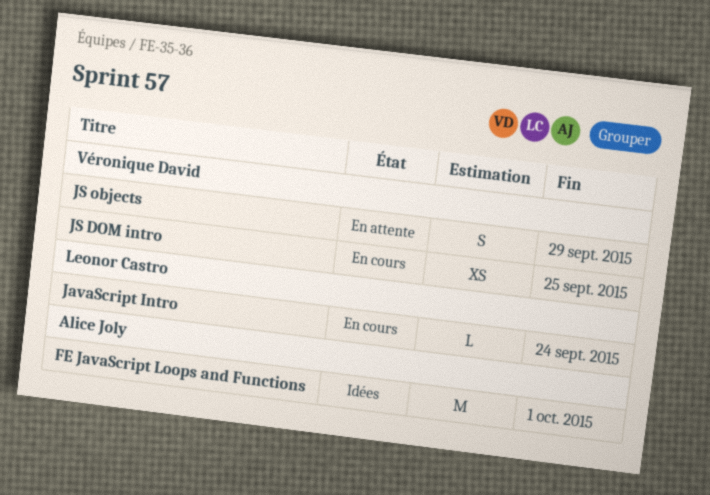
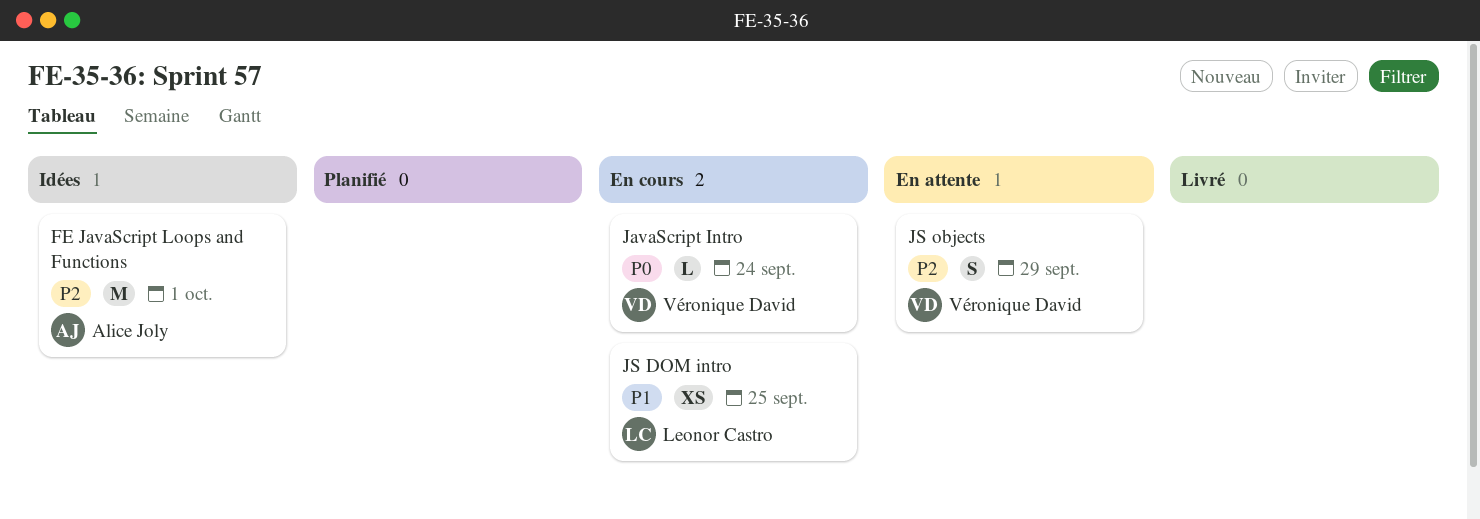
JavaScript Intro, owner: Leonor Castro -> Véronique David
JS DOM intro, owner: Véronique David -> Leonor Castro

